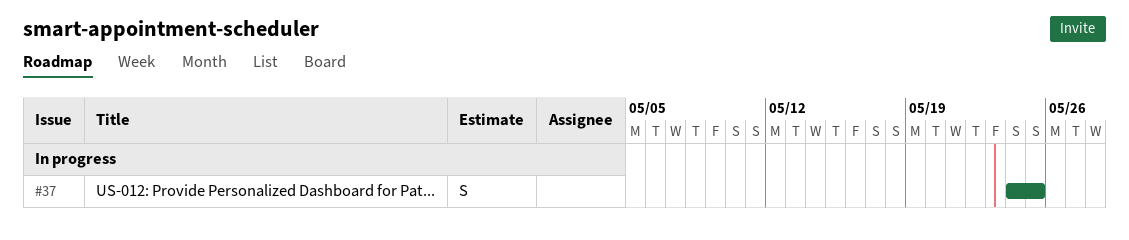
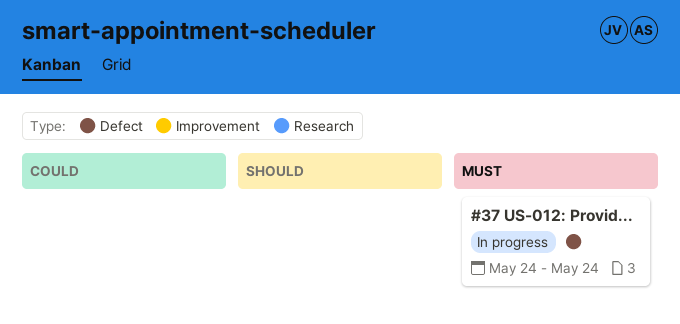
#37, due: May 25 -> May 24

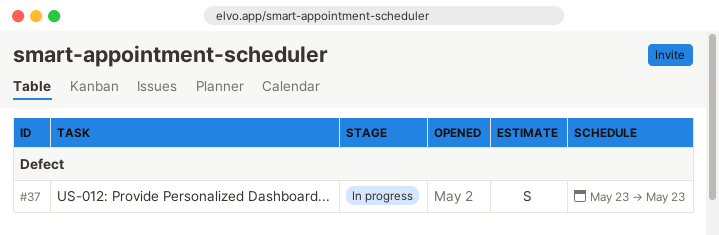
#37, start: May 24 -> May 23
#37, due: May 24 -> May 23

